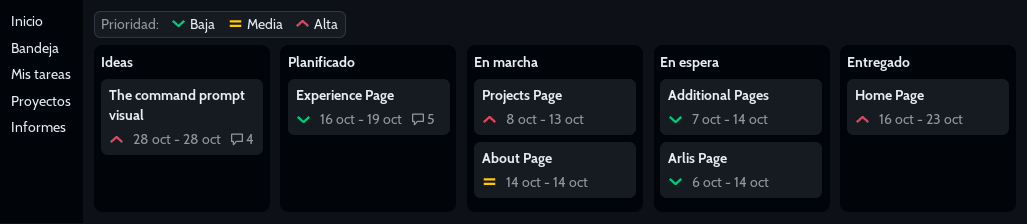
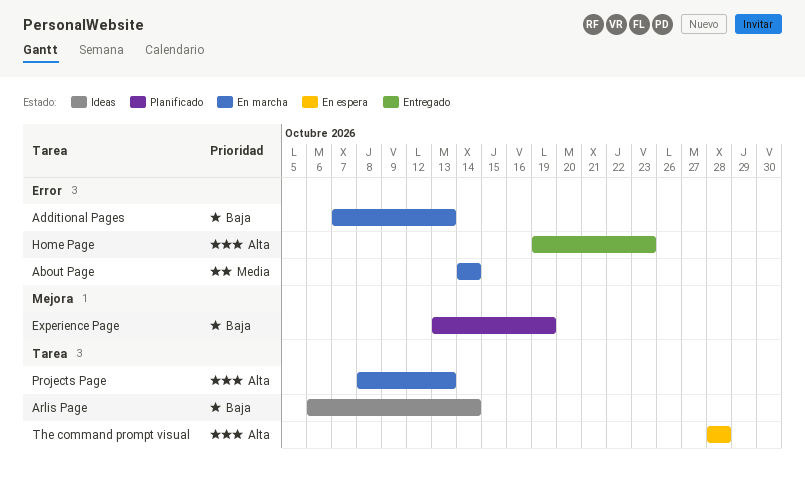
Additional Pages, status: En espera -> En marcha
Additional Pages, due: Oct 14 -> Oct 13
Arlis Page, status: En espera -> Ideas
Experience Page, start: Oct 16 -> Oct 13
Home Page, start: Oct 16 -> Oct 19
The command prompt visual, status: Ideas -> En espera

